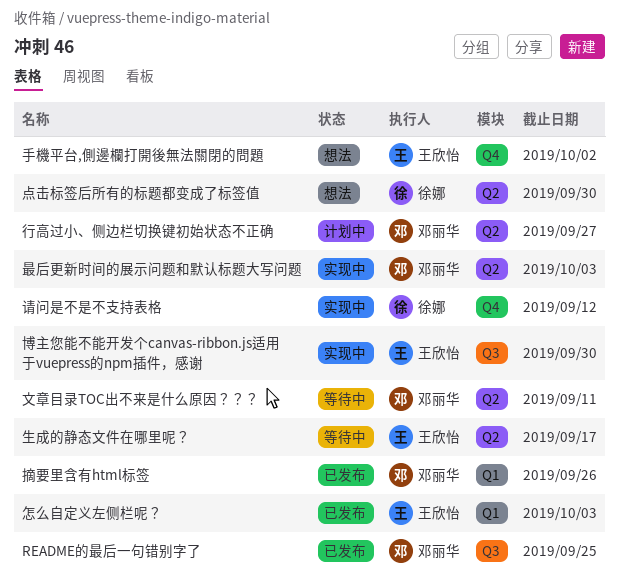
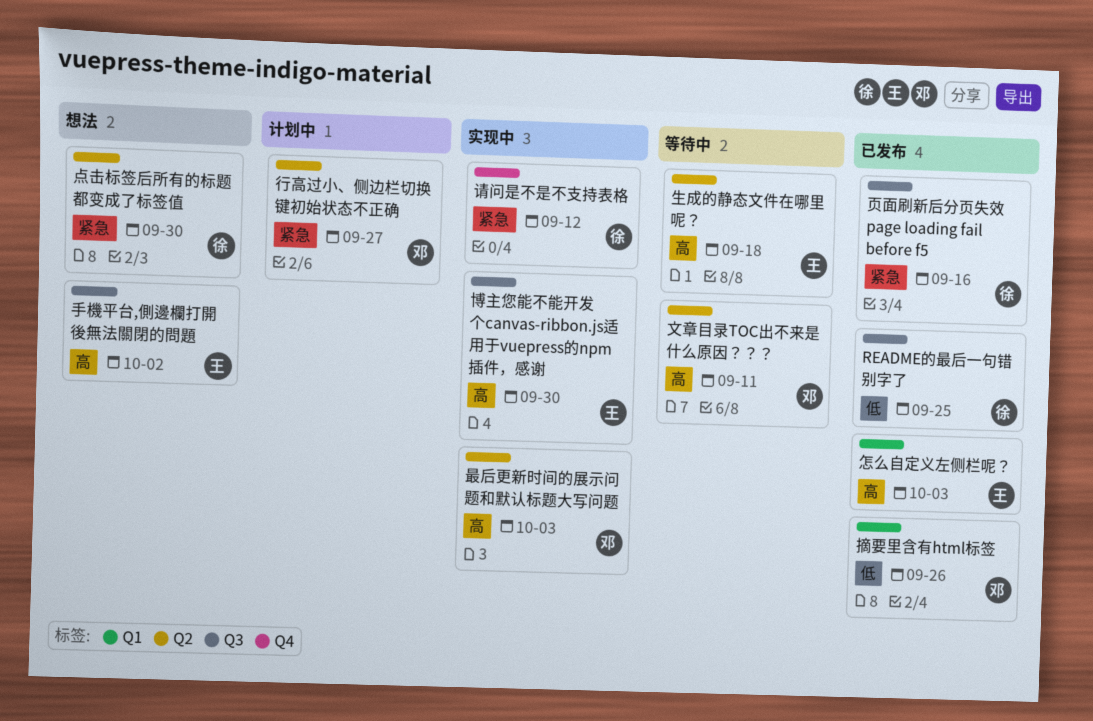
README的最后一句错别字了, owner: 邓丽华 -> 徐娜
手機平台,側邊欄打開後無法關閉的問題, label: Q4 -> Q3
生成的静态文件在哪里呢？, due: Sep 17 -> Sep 18
页面刷新后分页失效 page loading fail before f5: none -> present

